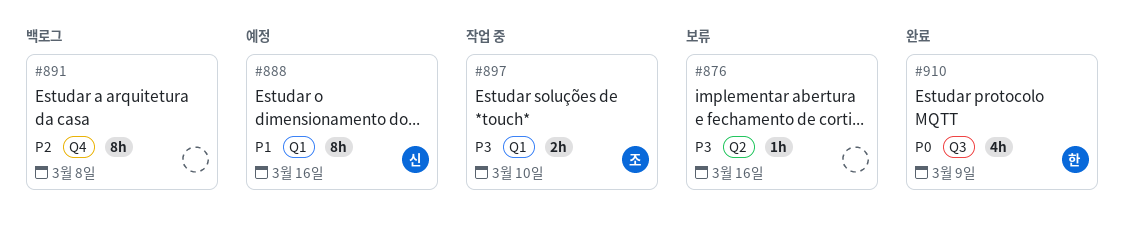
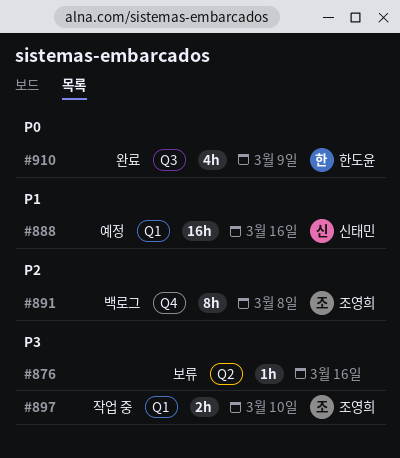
#888, estimate: 8h -> 16h
#891, owner: none -> 조영희

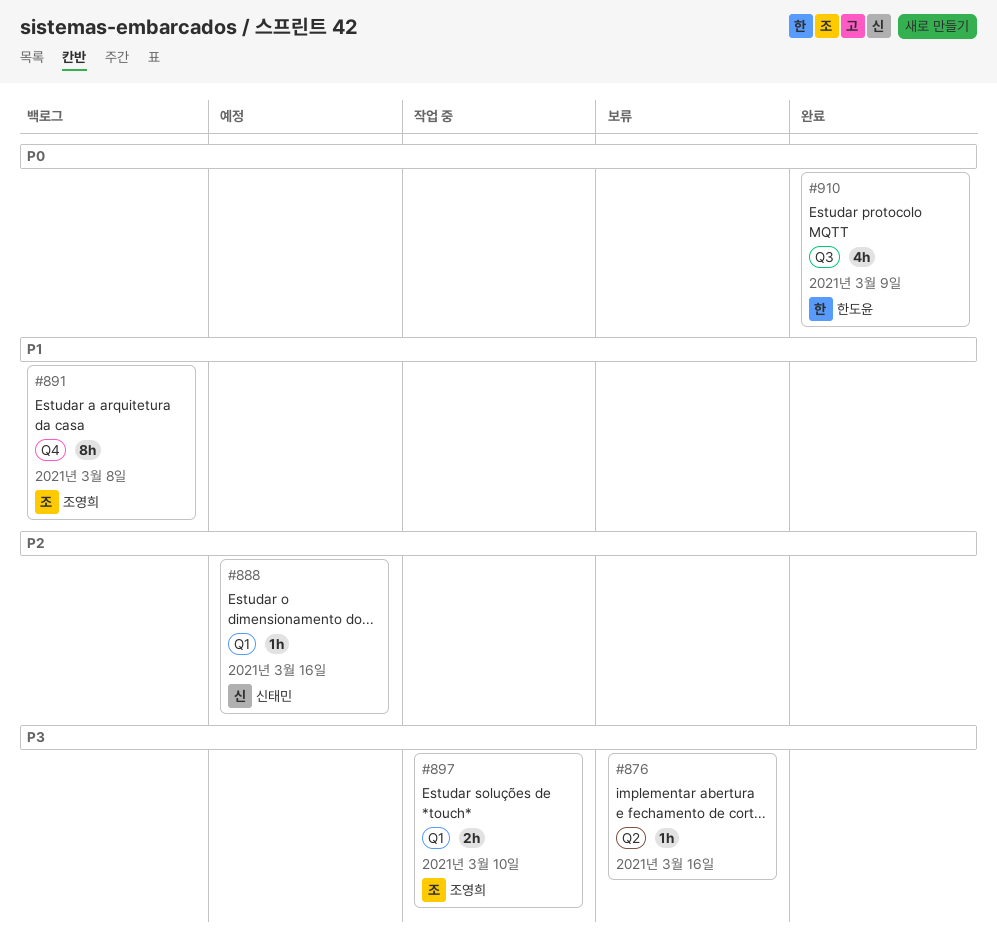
#888, priority: P1 -> P2
#888, estimate: 16h -> 1h
#891, priority: P2 -> P1

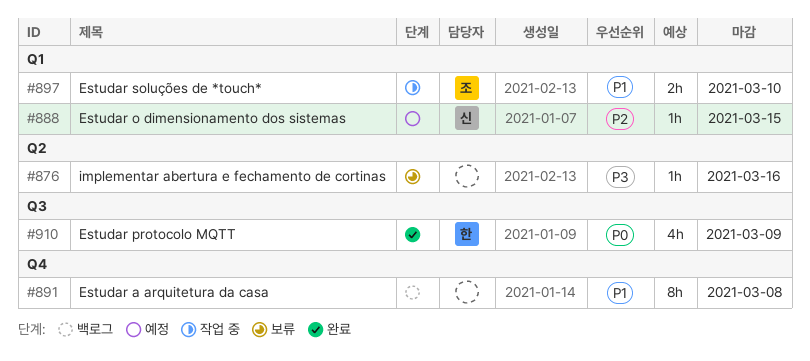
#888, due: Mar 16 -> Mar 15
#891, owner: 조영희 -> none
#897, priority: P3 -> P1

